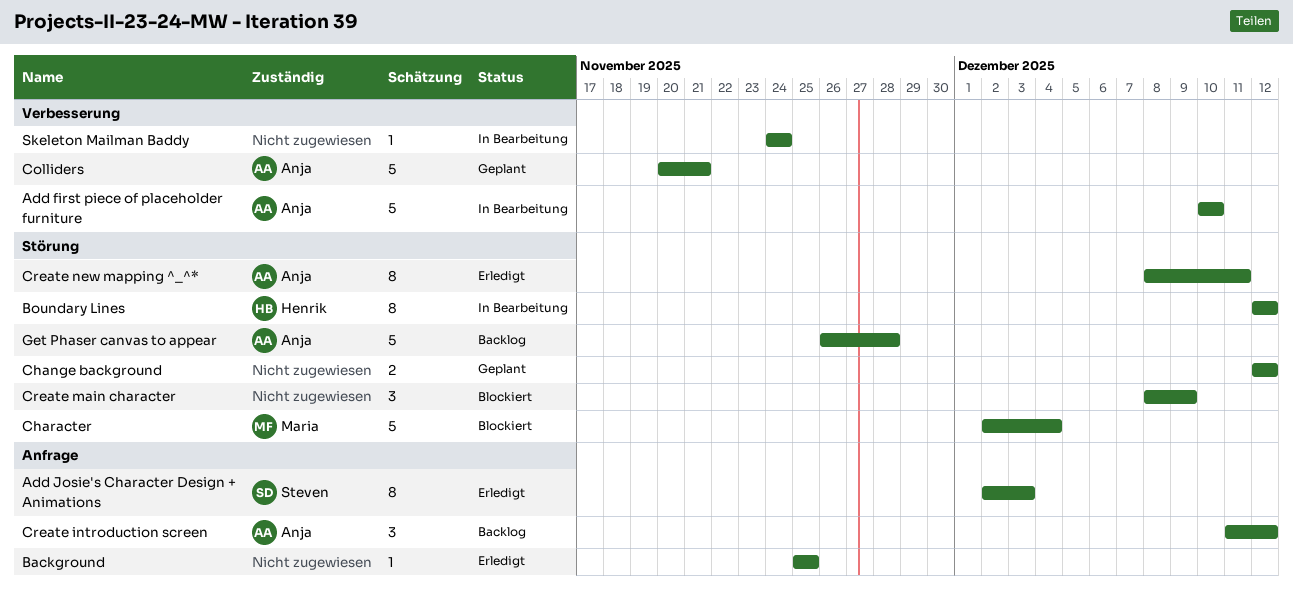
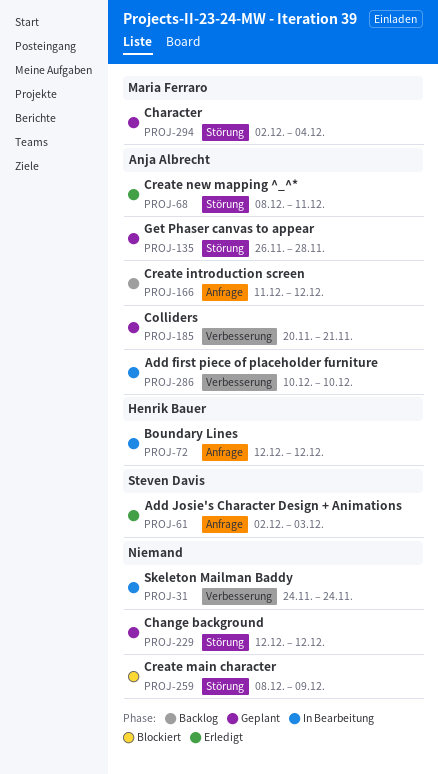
Background: present -> none
Boundary Lines, label: Störung -> Anfrage
Character, status: Blockiert -> Geplant
Get Phaser canvas to appear, status: Backlog -> Geplant

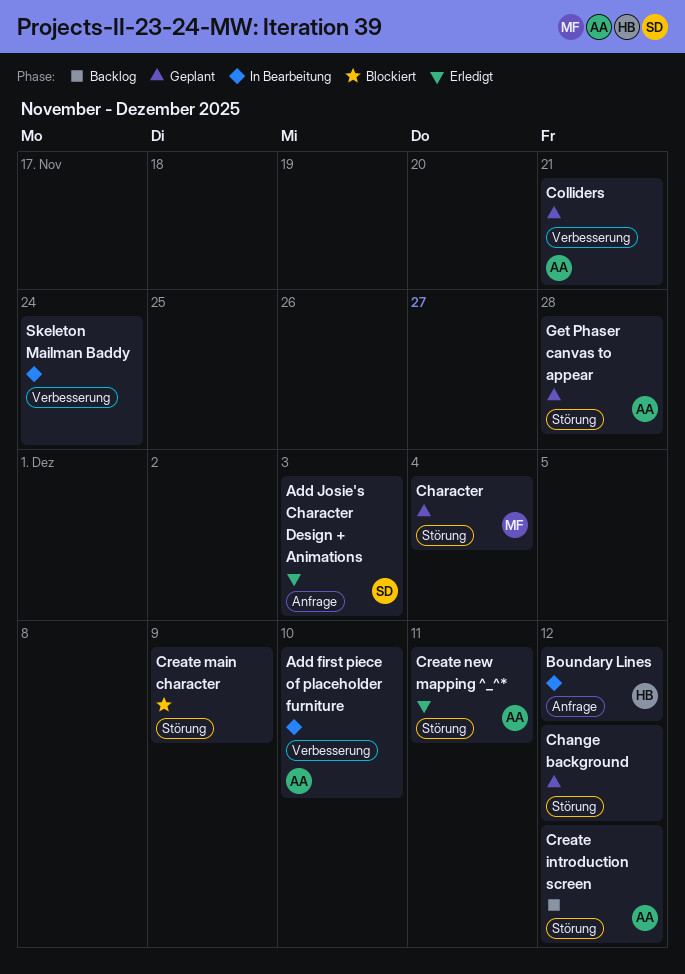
Create introduction screen, label: Anfrage -> Störung

